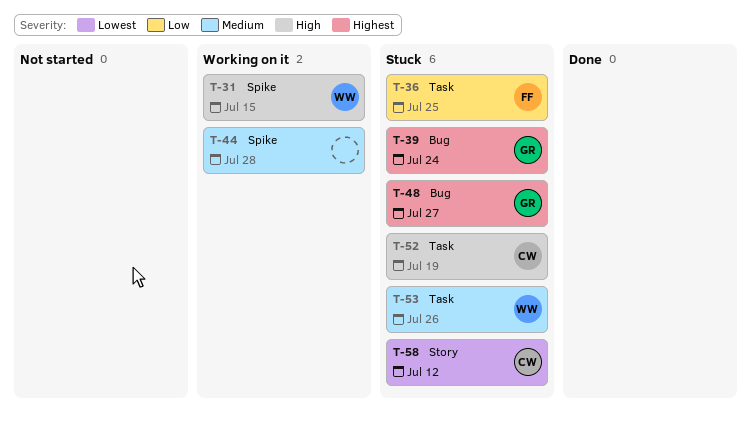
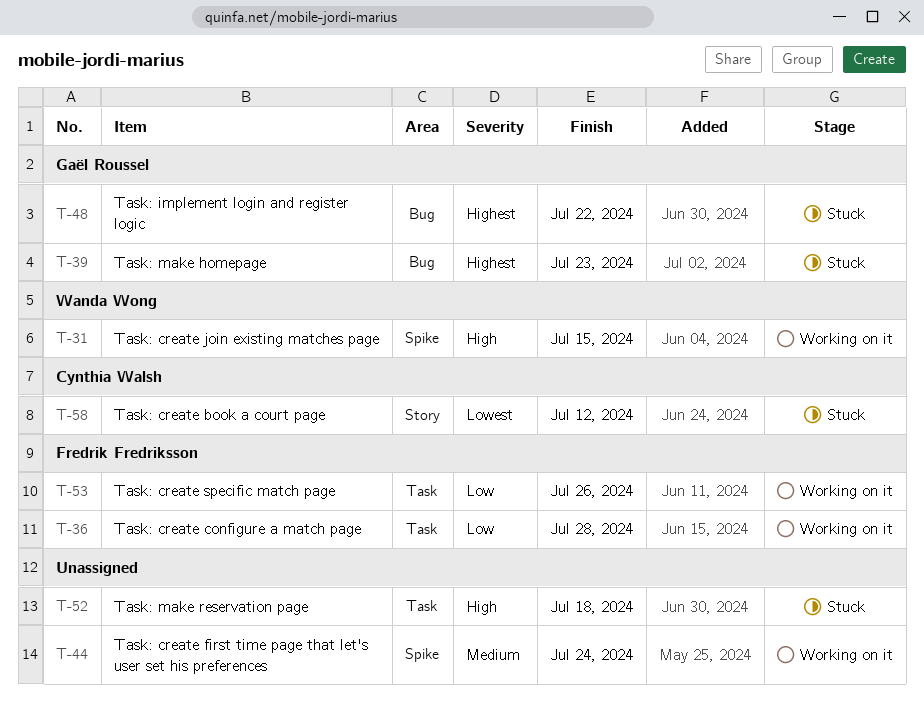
T-36, status: Stuck -> Working on it
T-36, due: Jul 25 -> Jul 28
T-39, due: Jul 24 -> Jul 23
T-44, due: Jul 28 -> Jul 24
T-48, due: Jul 27 -> Jul 22
T-52, owner: Cynthia Walsh -> none
T-52, due: Jul 19 -> Jul 18
T-53, status: Stuck -> Working on it
T-53, owner: Wanda Wong -> Fredrik Fredriksson
T-53, priority: Medium -> Low

